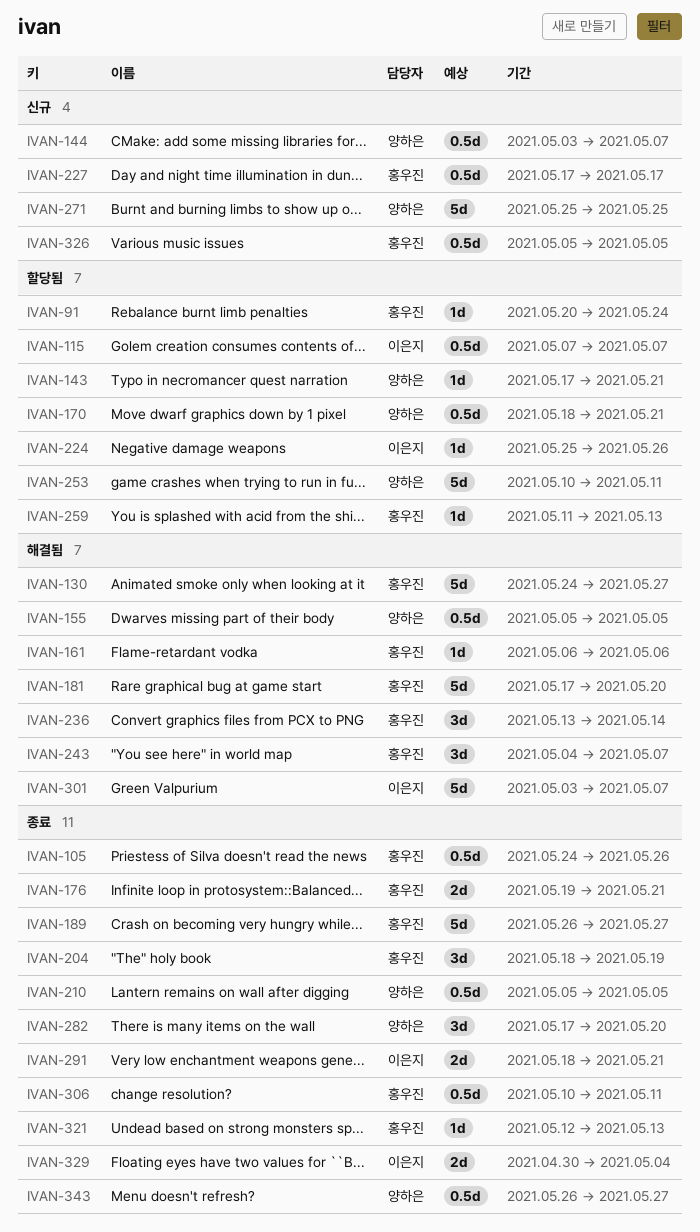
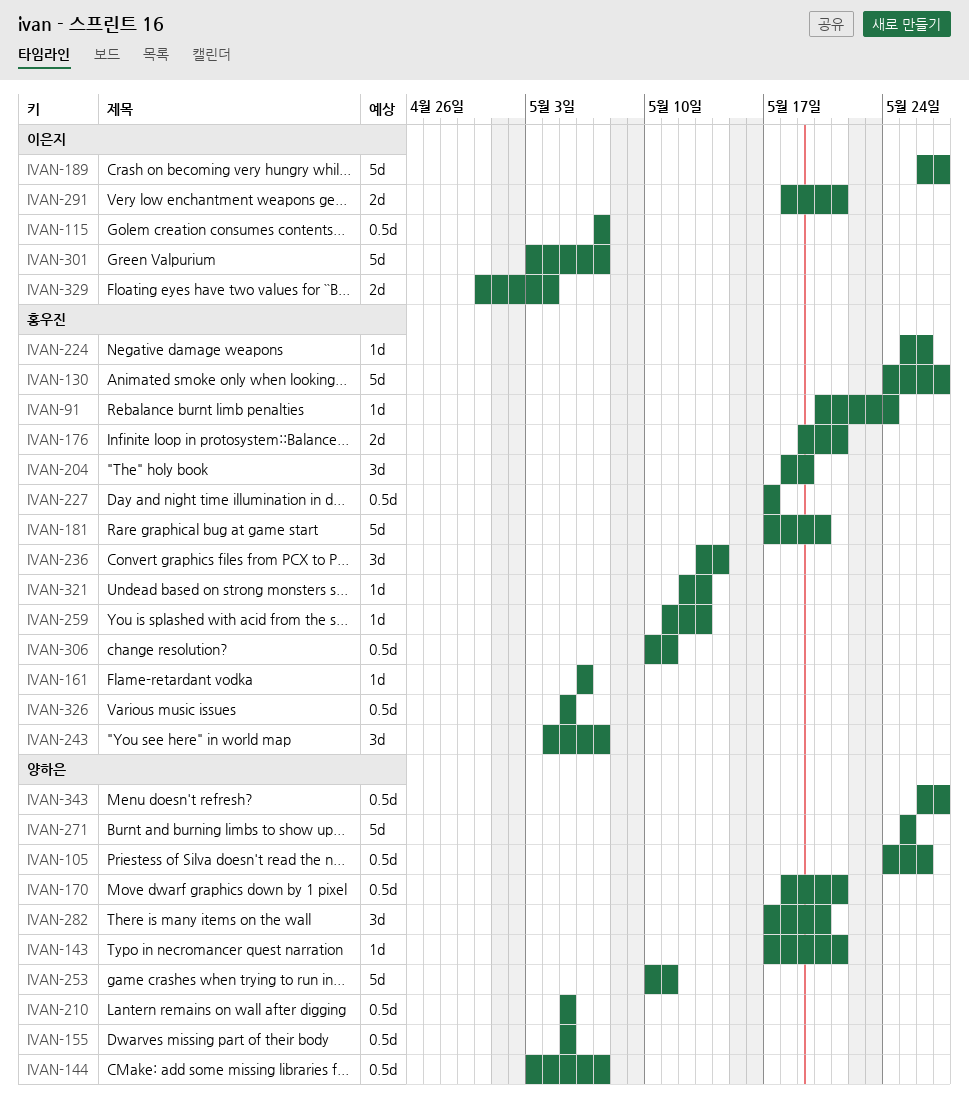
IVAN-105, owner: 홍우진 -> 양하은
IVAN-189, owner: 홍우진 -> 이은지
IVAN-224, owner: 이은지 -> 홍우진

